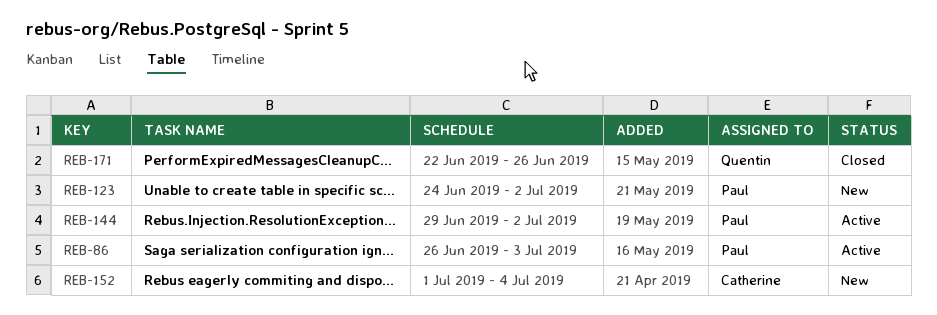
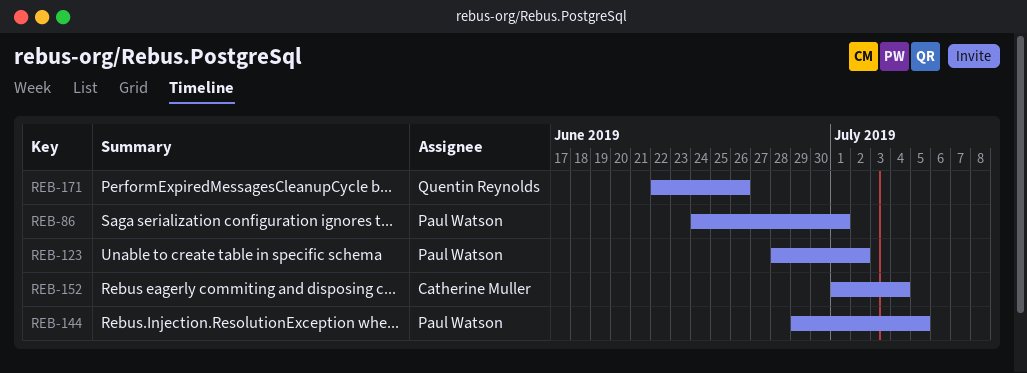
REB-86, start: Jun 26 -> Jun 24
REB-86, due: Jul 3 -> Jul 1
REB-123, start: Jun 24 -> Jun 28
REB-144, due: Jul 2 -> Jul 5

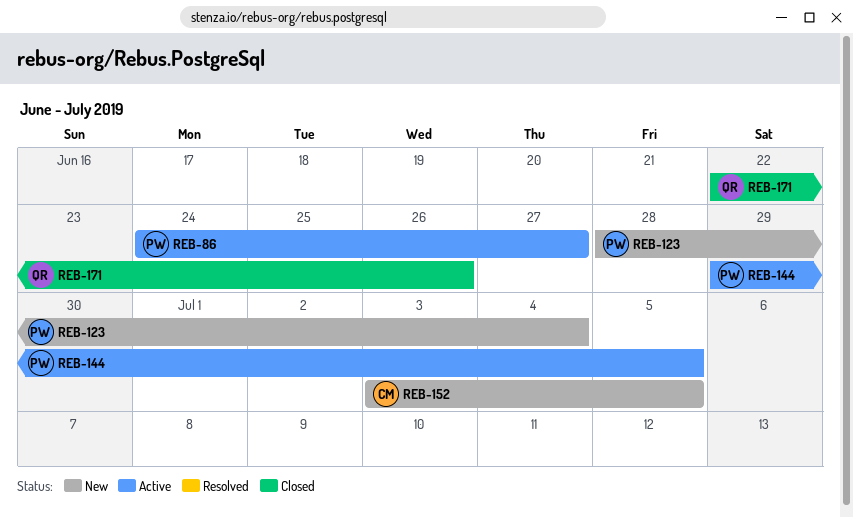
REB-86, due: Jul 1 -> Jun 27
REB-123, due: Jul 2 -> Jul 4
REB-152, start: Jul 1 -> Jul 3
REB-152, due: Jul 4 -> Jul 5

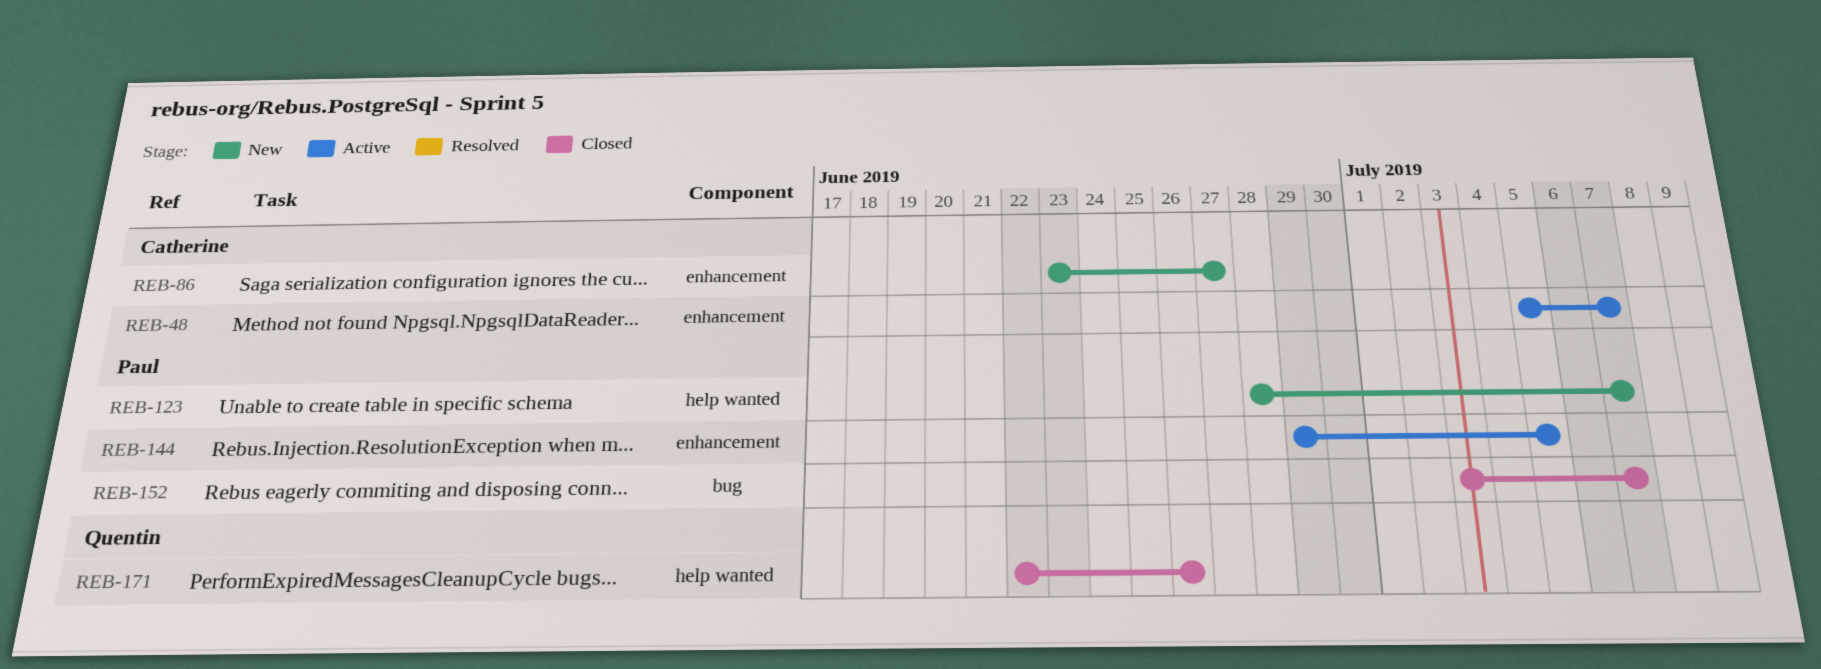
REB-48: none -> present
REB-86, status: Active -> New
REB-86, owner: Paul -> Catherine
REB-86, start: Jun 24 -> Jun 23
REB-123, due: Jul 4 -> Jul 7
REB-152, status: New -> Closed
REB-152, owner: Catherine -> Paul
REB-152, due: Jul 5 -> Jul 7

